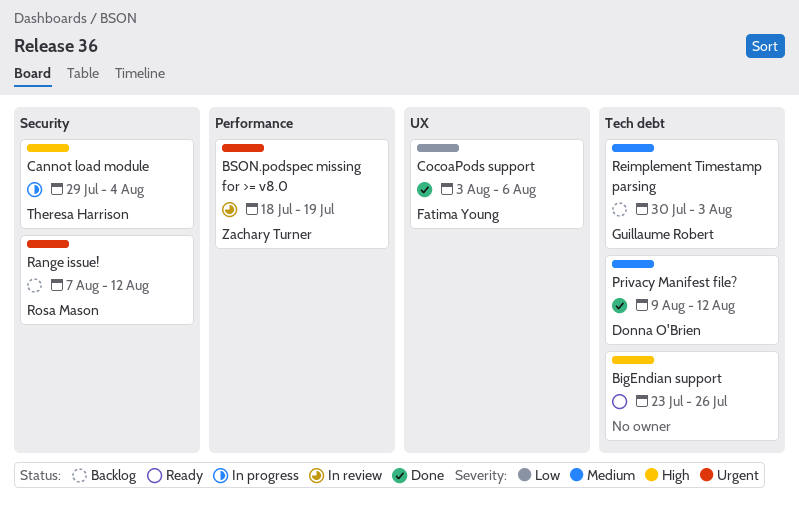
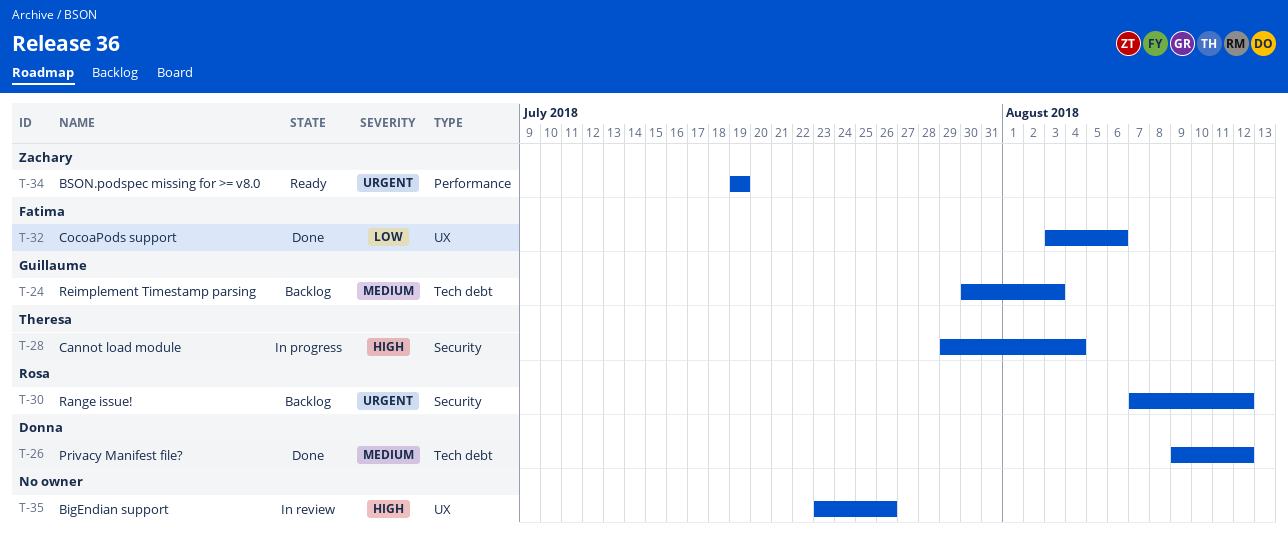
BigEndian support, status: Ready -> In review
BigEndian support, label: Tech debt -> UX
BSON.podspec missing for >= v8.0, status: In review -> Ready
BSON.podspec missing for >= v8.0, start: Jul 18 -> Jul 19

